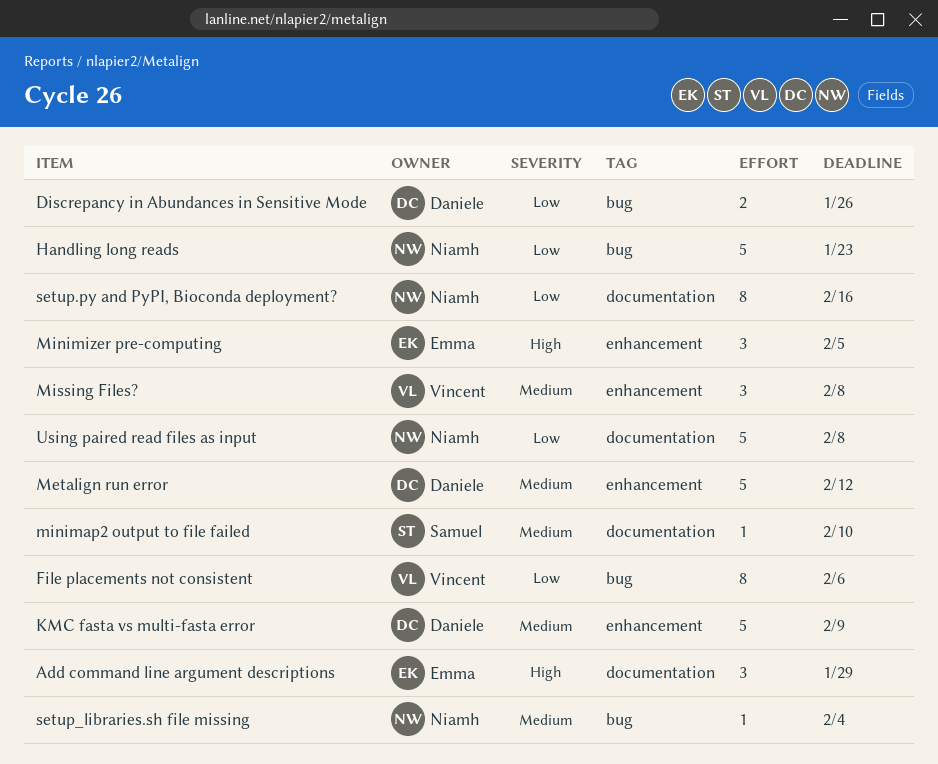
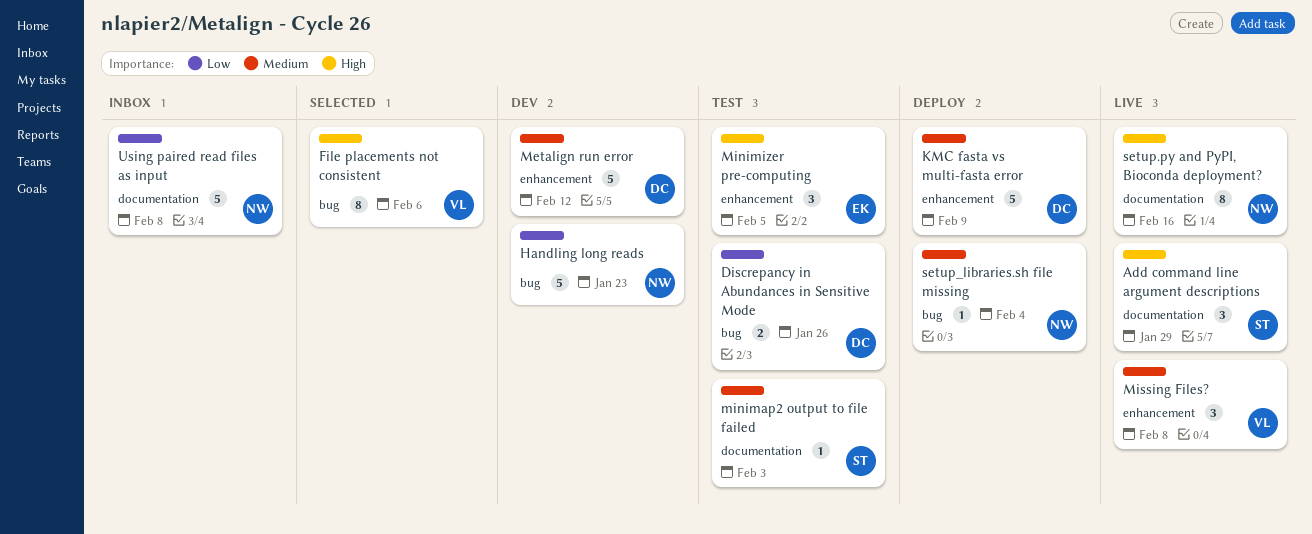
Add command line argument descriptions, owner: Emma -> Samuel
File placements not consistent, priority: Low -> High
minimap2 output to file failed, due: Feb 10 -> Feb 3
setup.py and PyPI, Bioconda deployment?, priority: Low -> High

